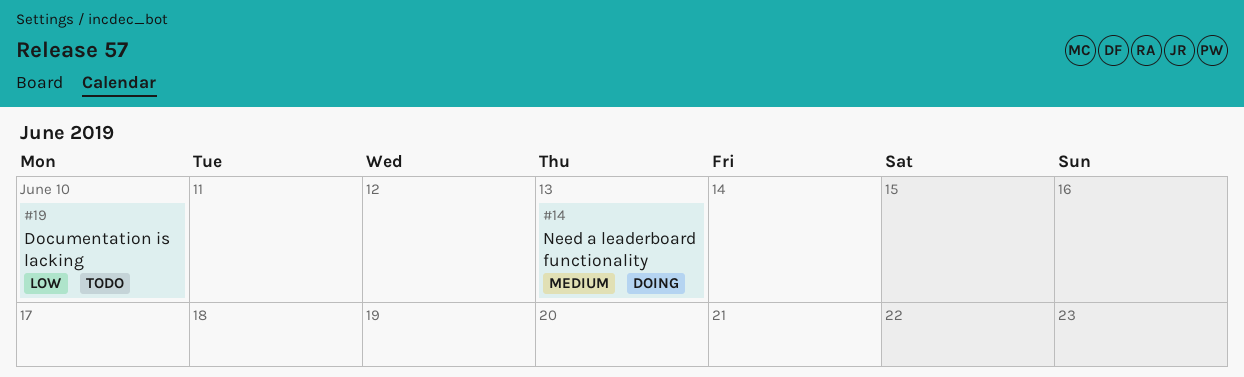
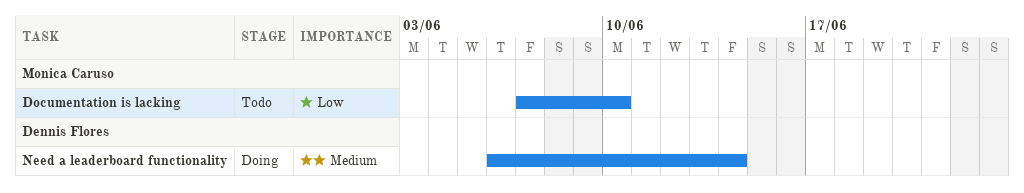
Need a leaderboard functionality, due: Jun 13 -> Jun 14

